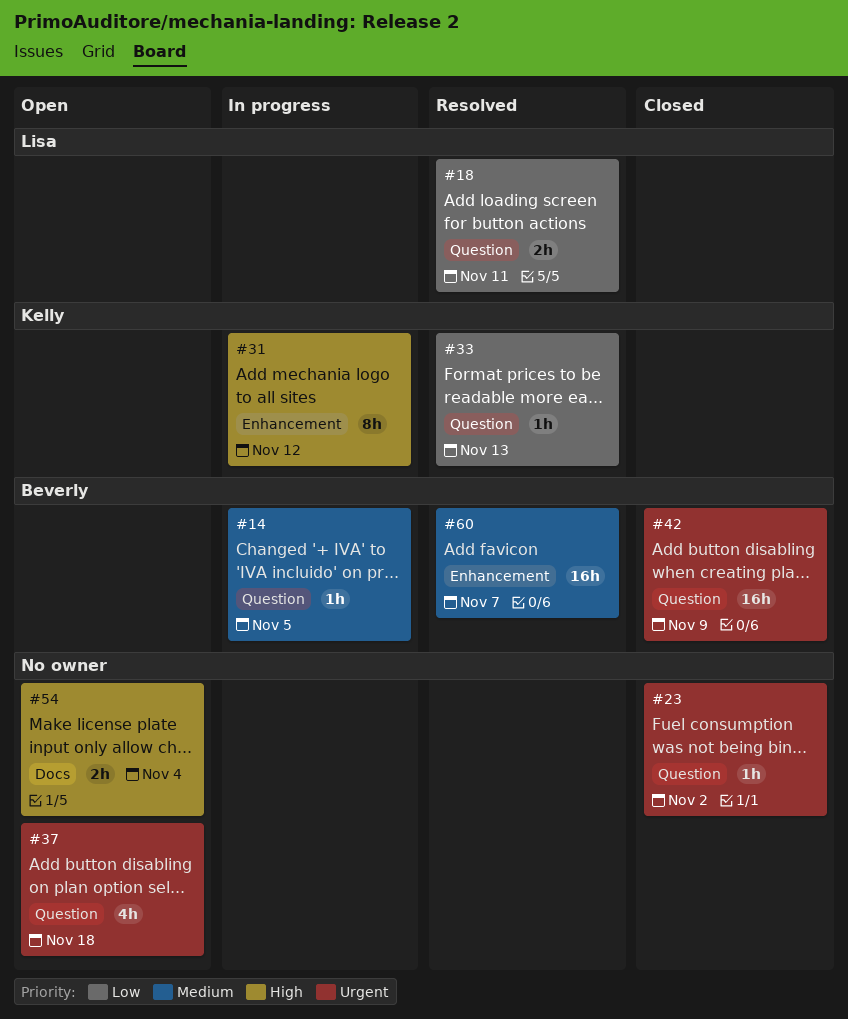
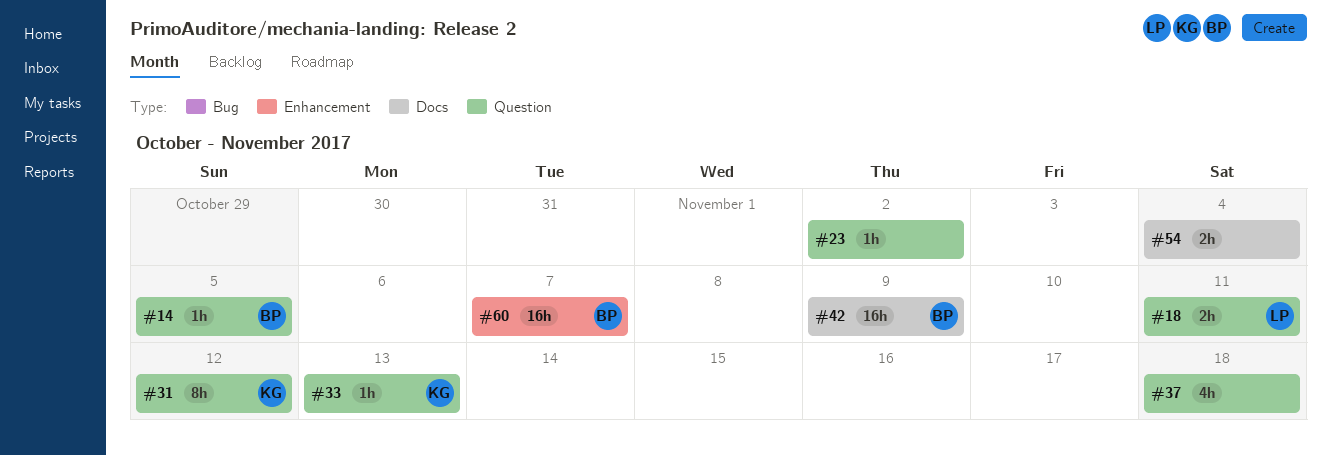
#31, label: Enhancement -> Question
#42, label: Question -> Docs

